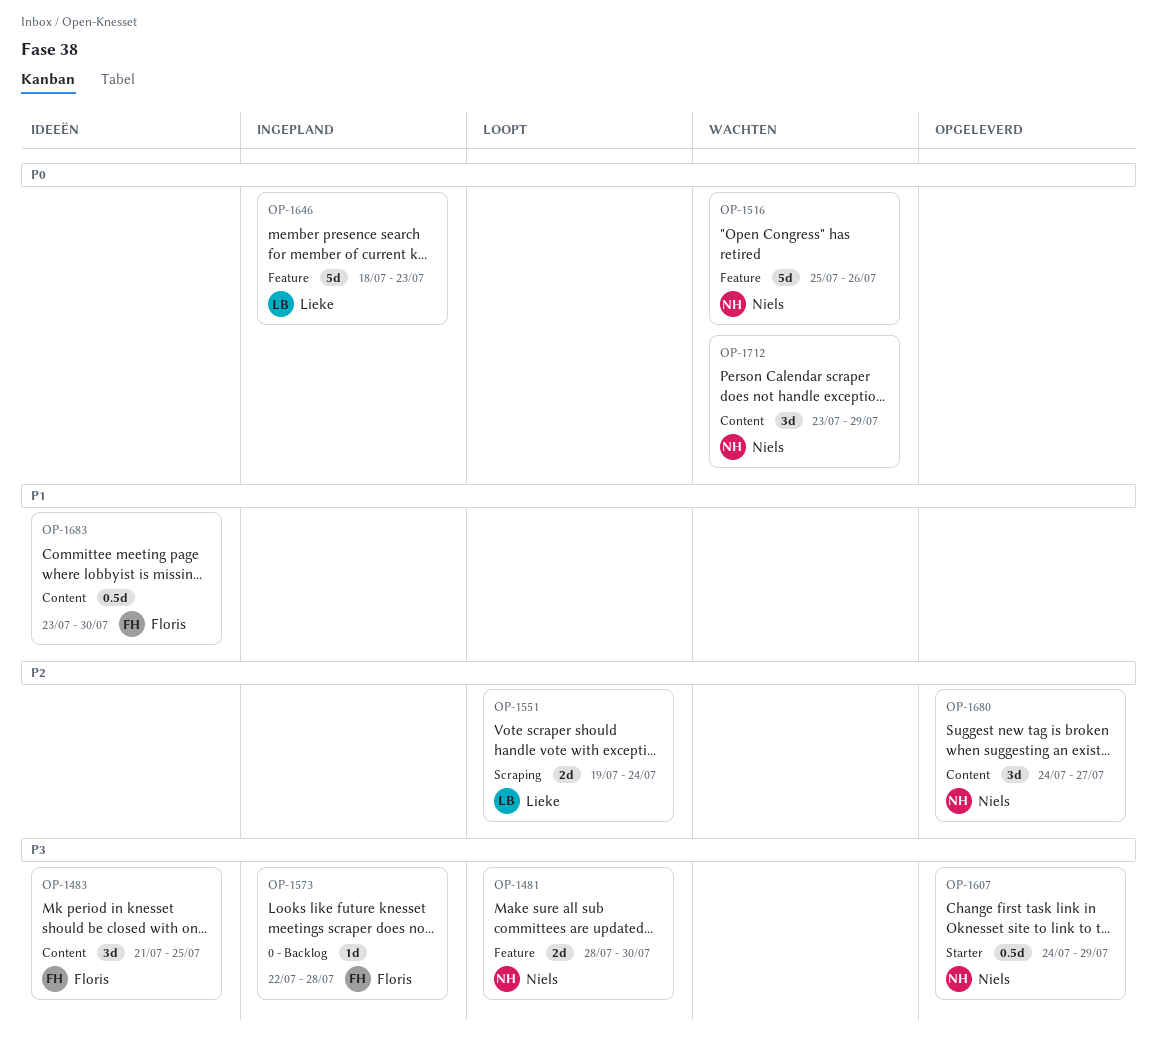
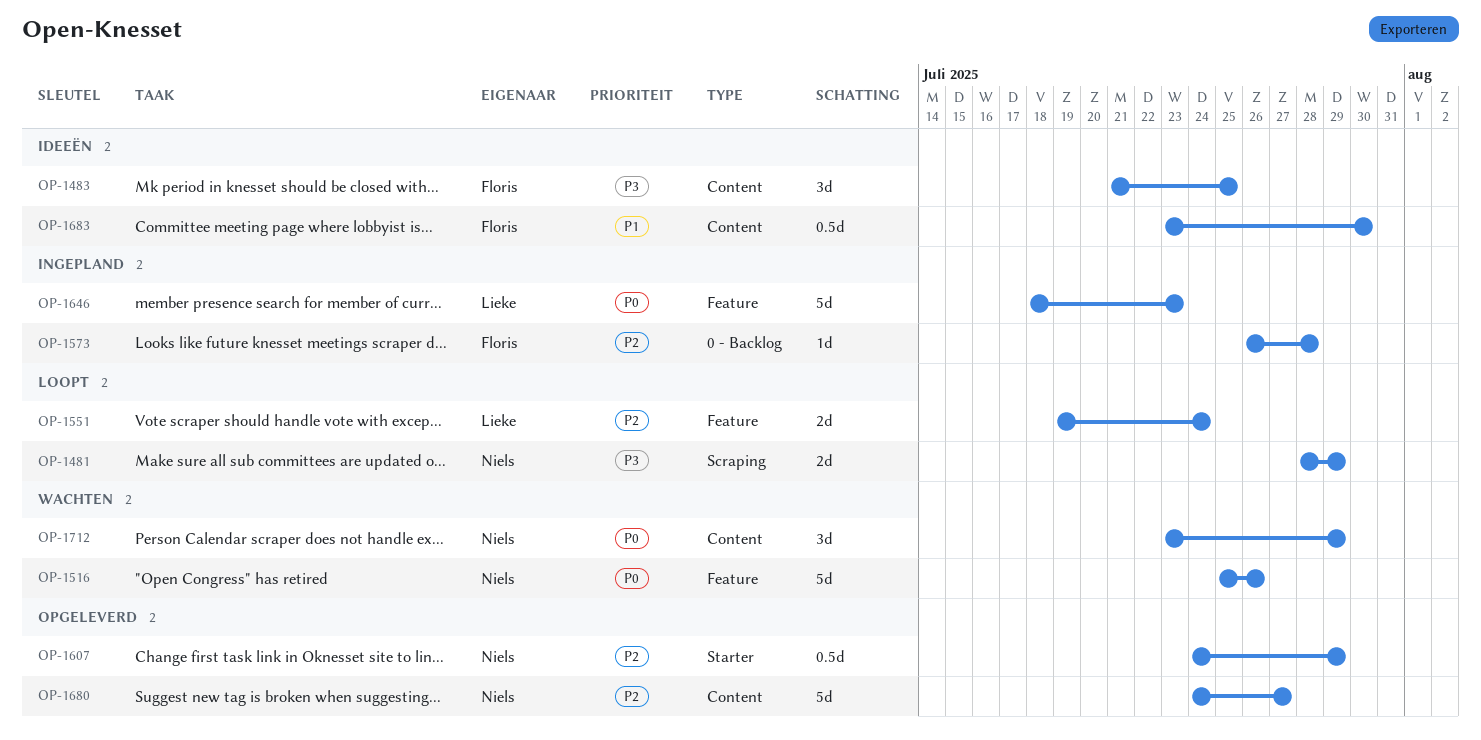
OP-1481, label: Feature -> Scraping
OP-1481, due: Jul 30 -> Jul 29
OP-1551, label: Scraping -> Feature
OP-1573, priority: P3 -> P2
OP-1573, start: Jul 22 -> Jul 26
OP-1607, priority: P3 -> P2
OP-1680, estimate: 3d -> 5d

